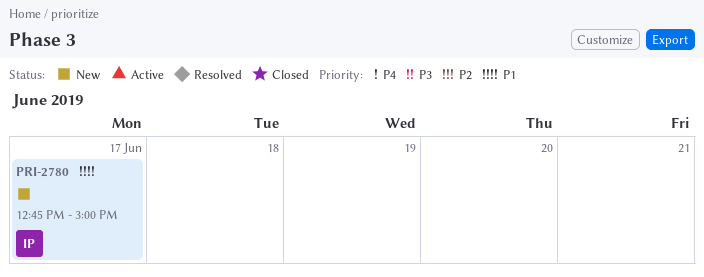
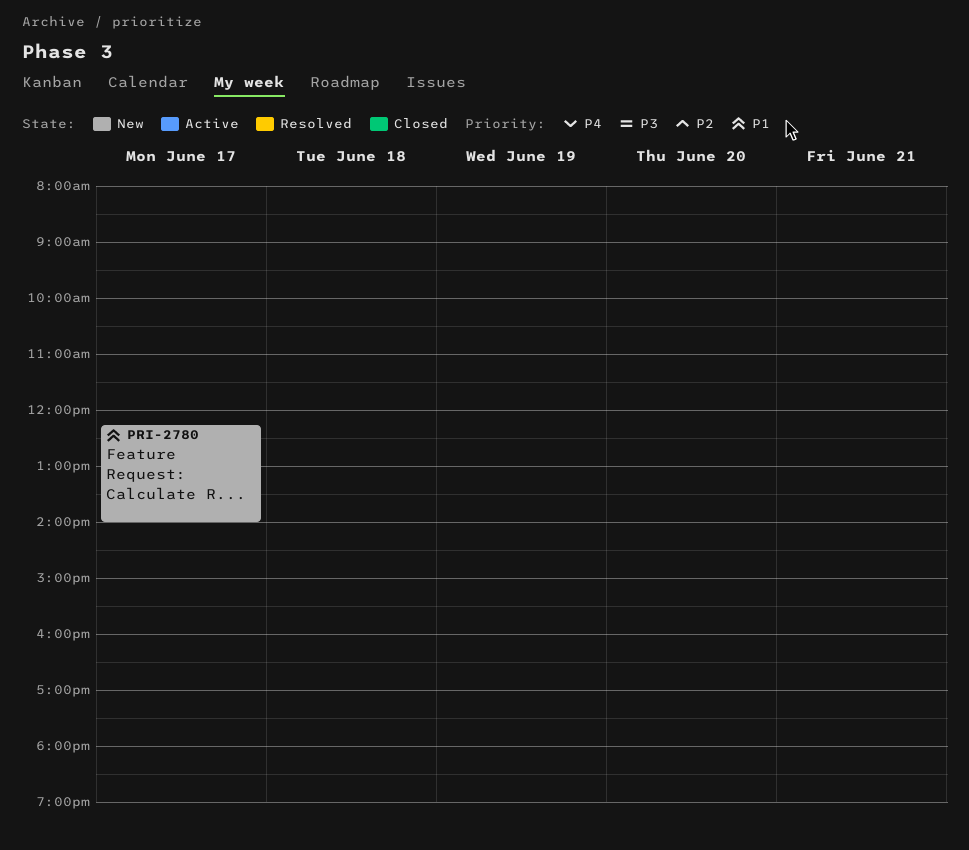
PRI-2780, begins: 12:45 -> 12:15
PRI-2780, ends: 15:00 -> 14:00

